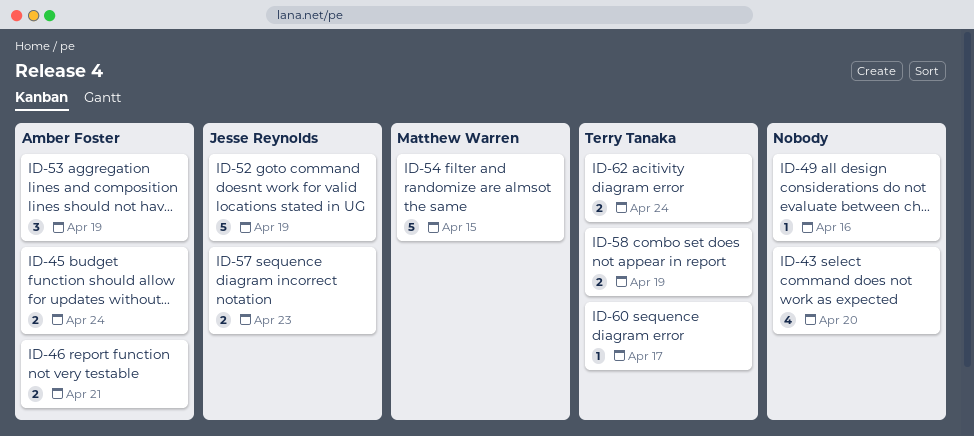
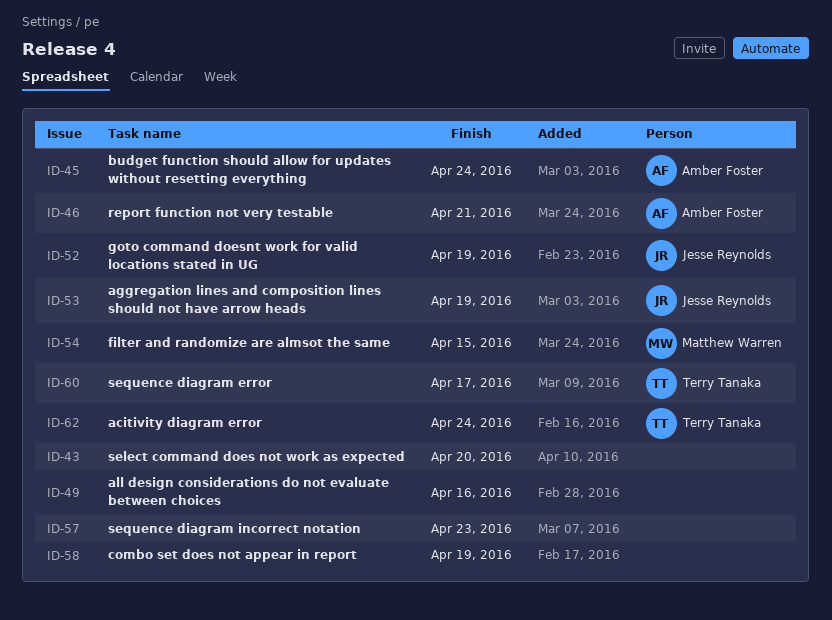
ID-53, owner: Amber Foster -> Jesse Reynolds
ID-57, owner: Jesse Reynolds -> none
ID-58, owner: Terry Tanaka -> none

